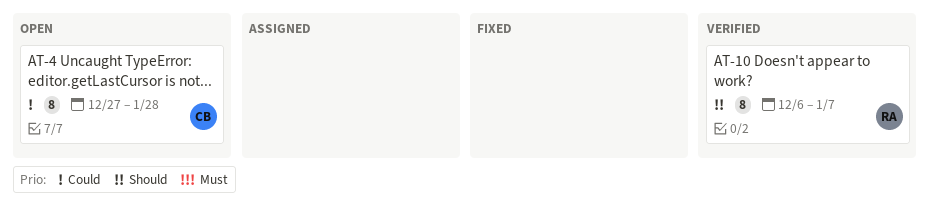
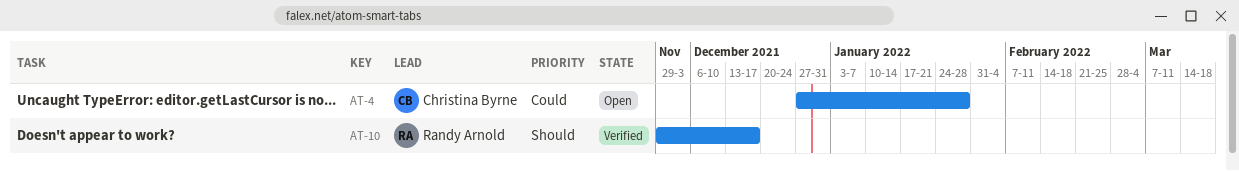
AT-10, start: Dec 6 -> Nov 29
AT-10, due: Jan 7 -> Dec 17

